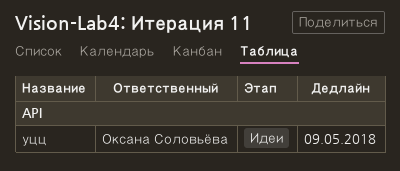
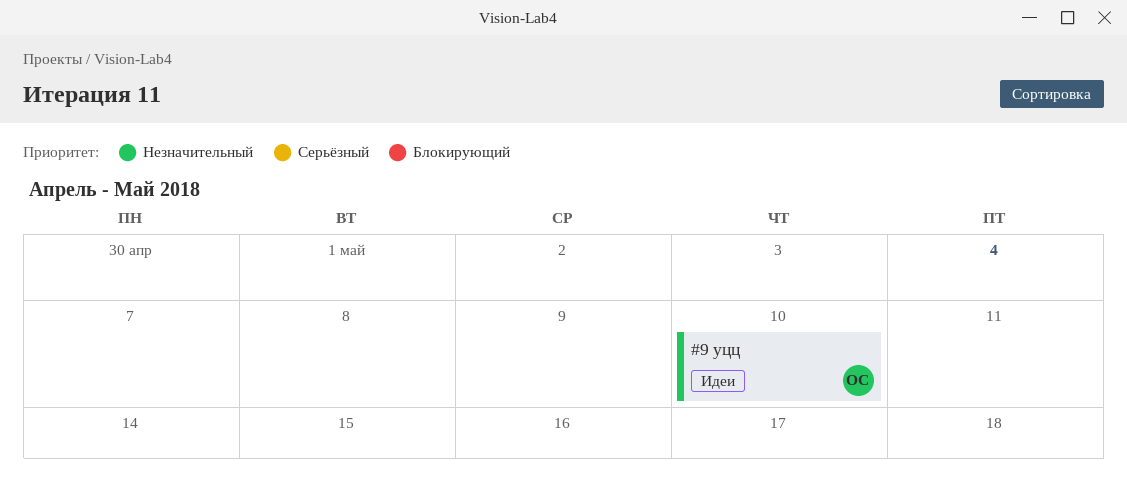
уцц, due: May 9 -> May 10

